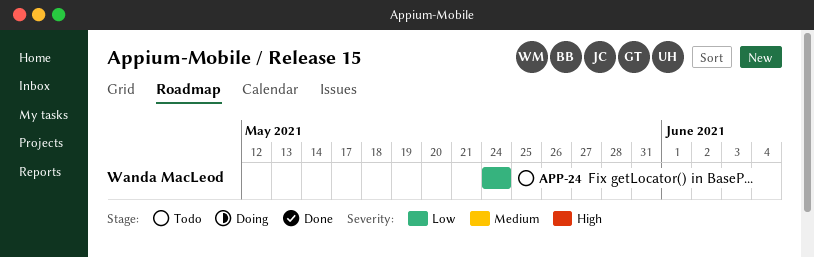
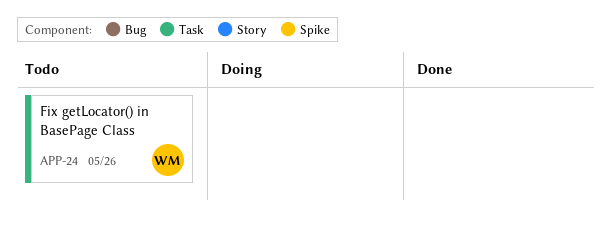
APP-24, due: May 24 -> May 26

